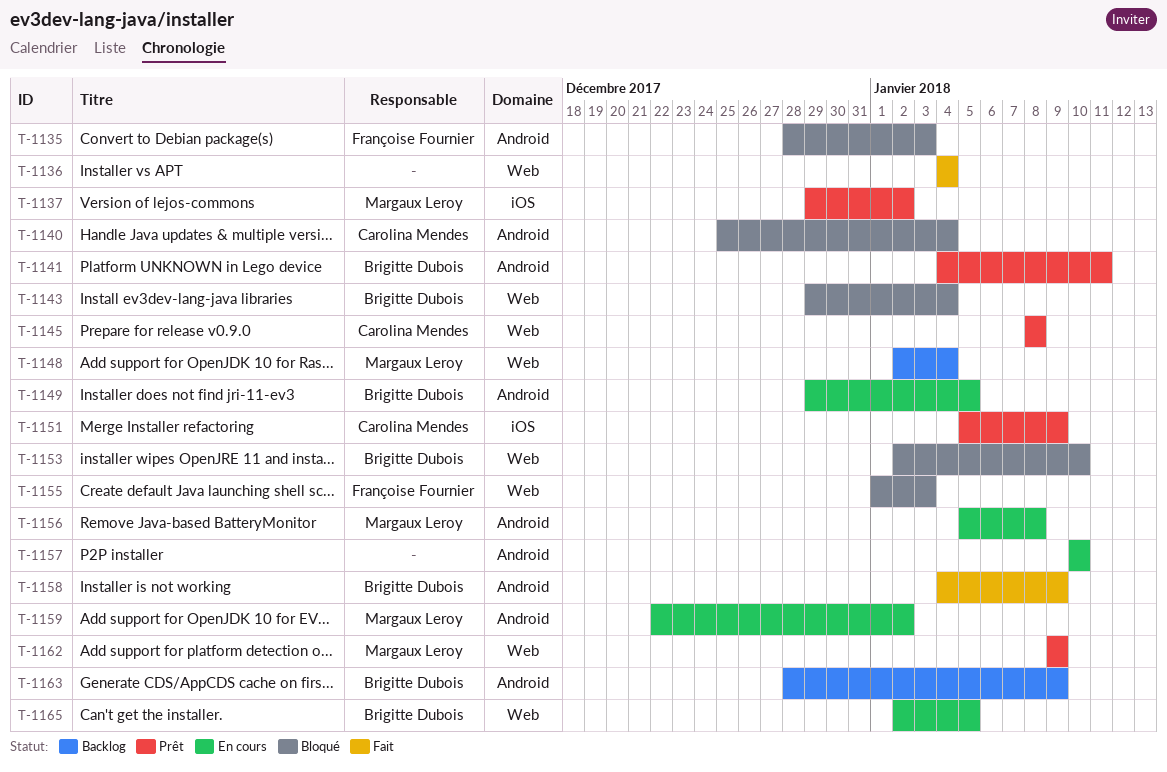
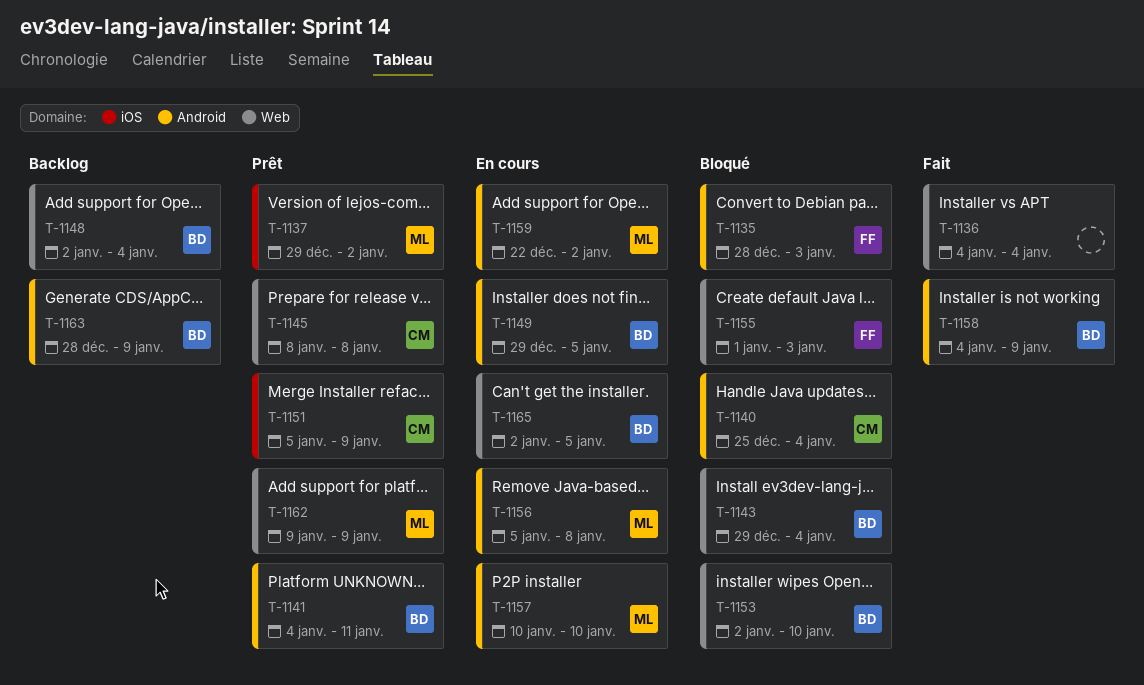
T-1148, owner: Margaux Leroy -> Brigitte Dubois
T-1157, owner: none -> Margaux Leroy

